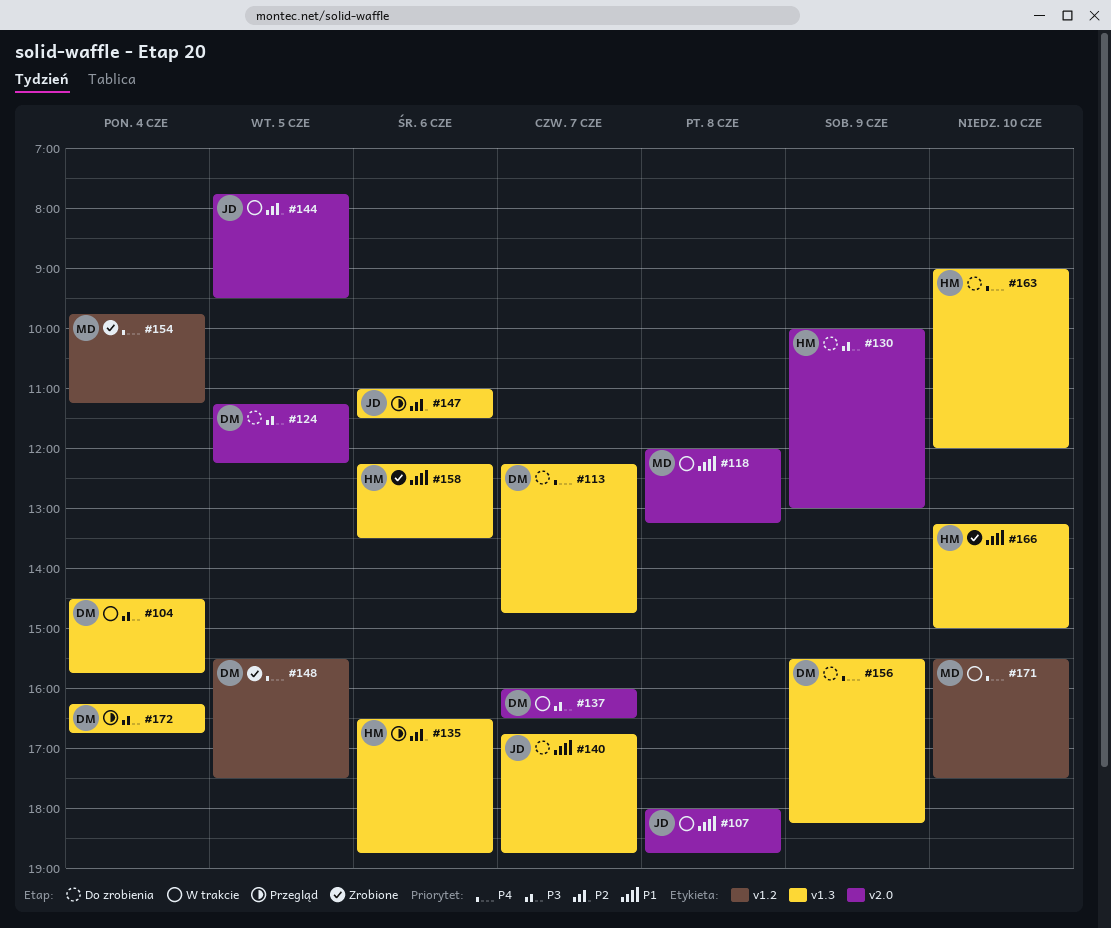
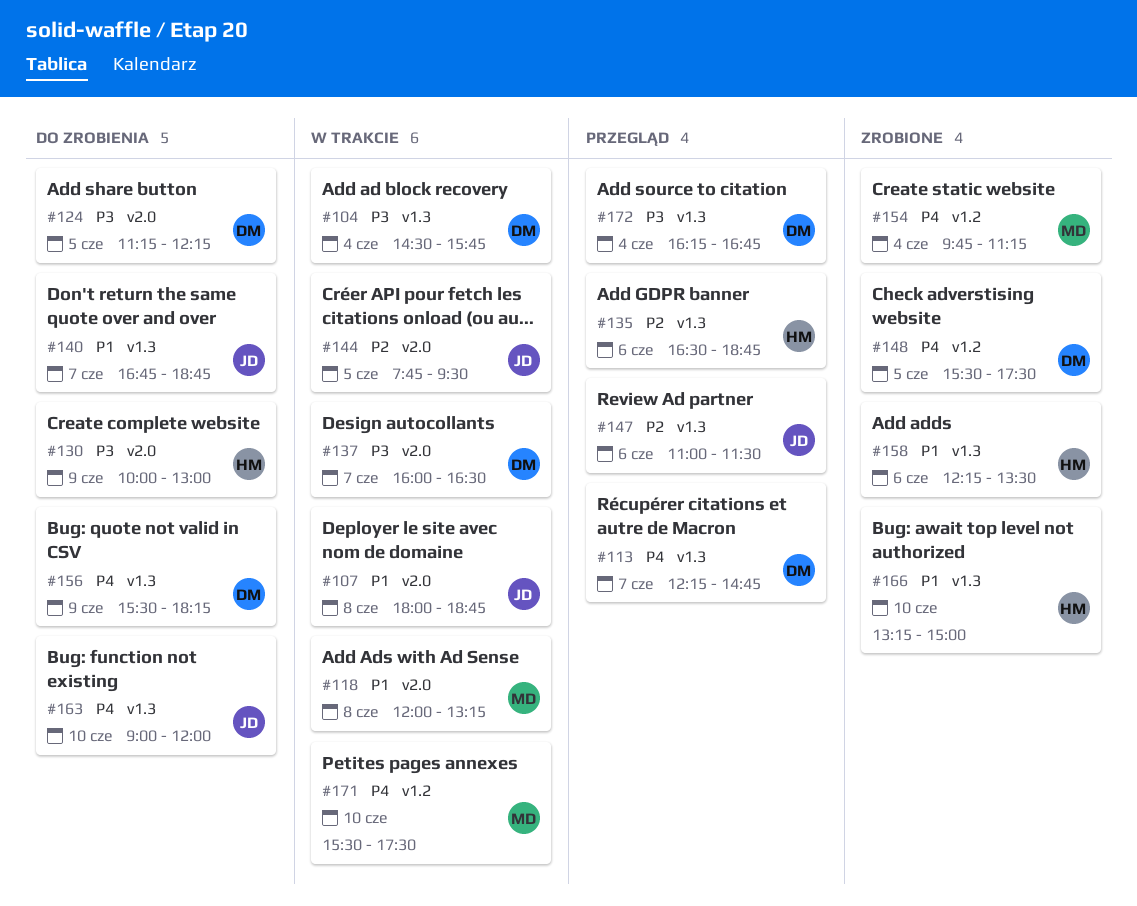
#113, status: Do zrobienia -> Przegląd
#163, owner: HM -> JD

